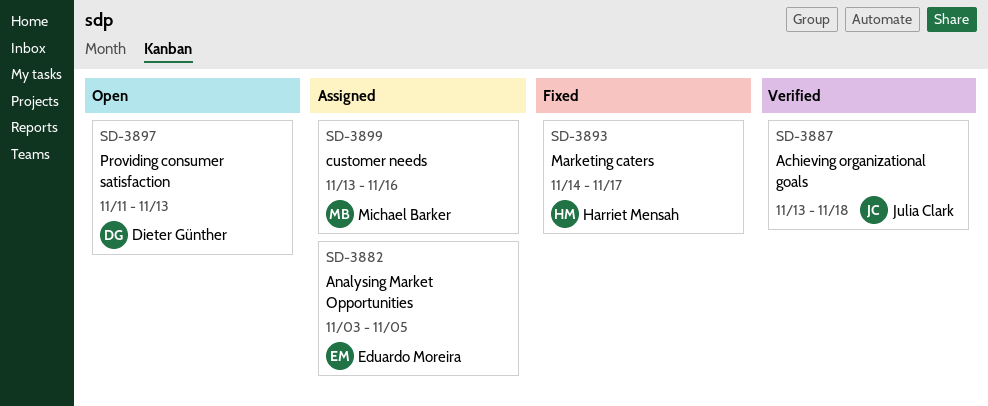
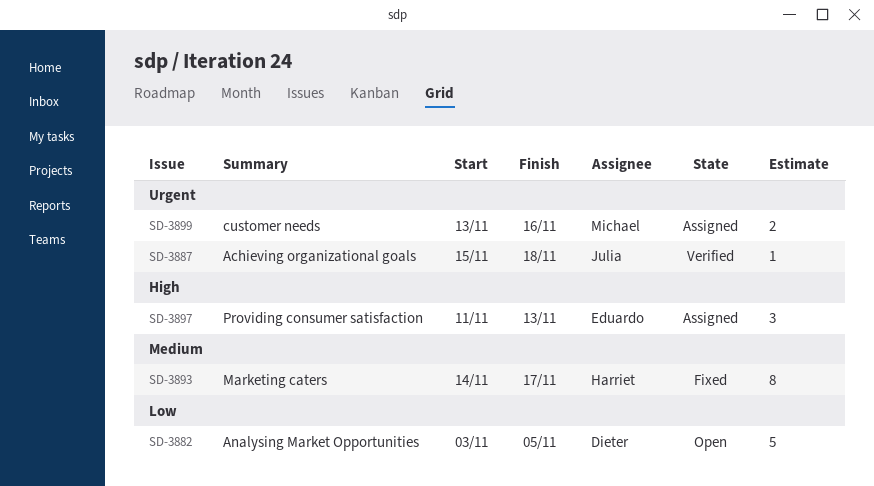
SD-3882, status: Assigned -> Open
SD-3882, owner: Eduardo Moreira -> Dieter Günther
SD-3887, start: Nov 13 -> Nov 15
SD-3897, status: Open -> Assigned
SD-3897, owner: Dieter Günther -> Eduardo Moreira

